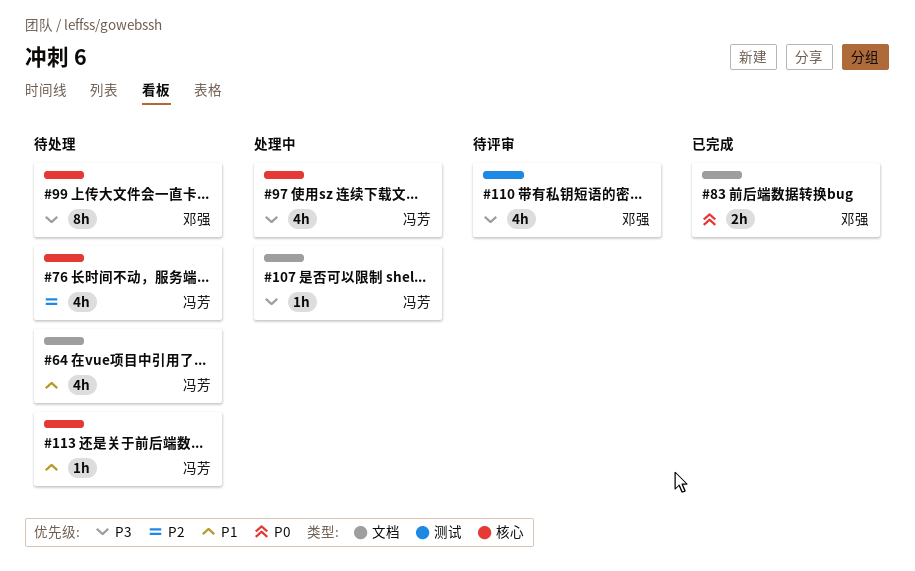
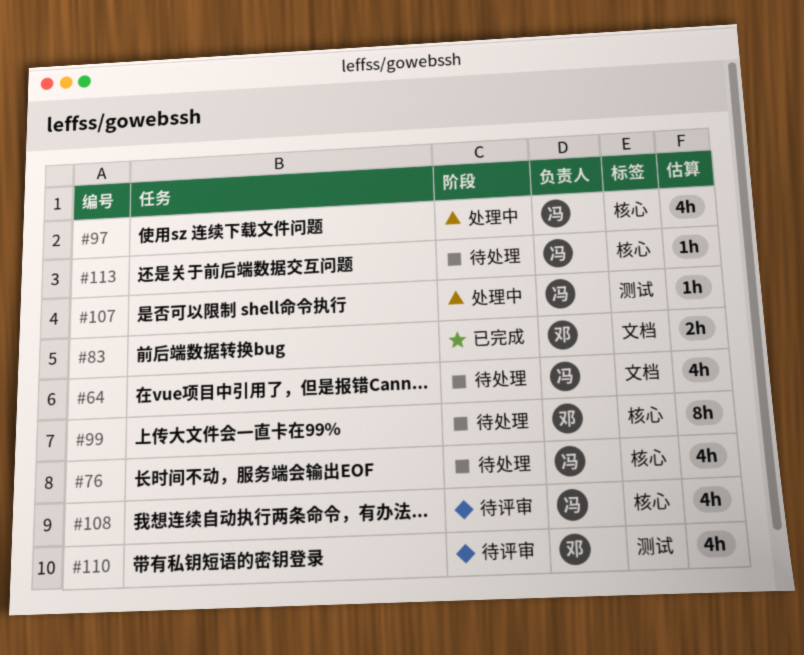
#107, label: 文档 -> 测试
#108: none -> present

